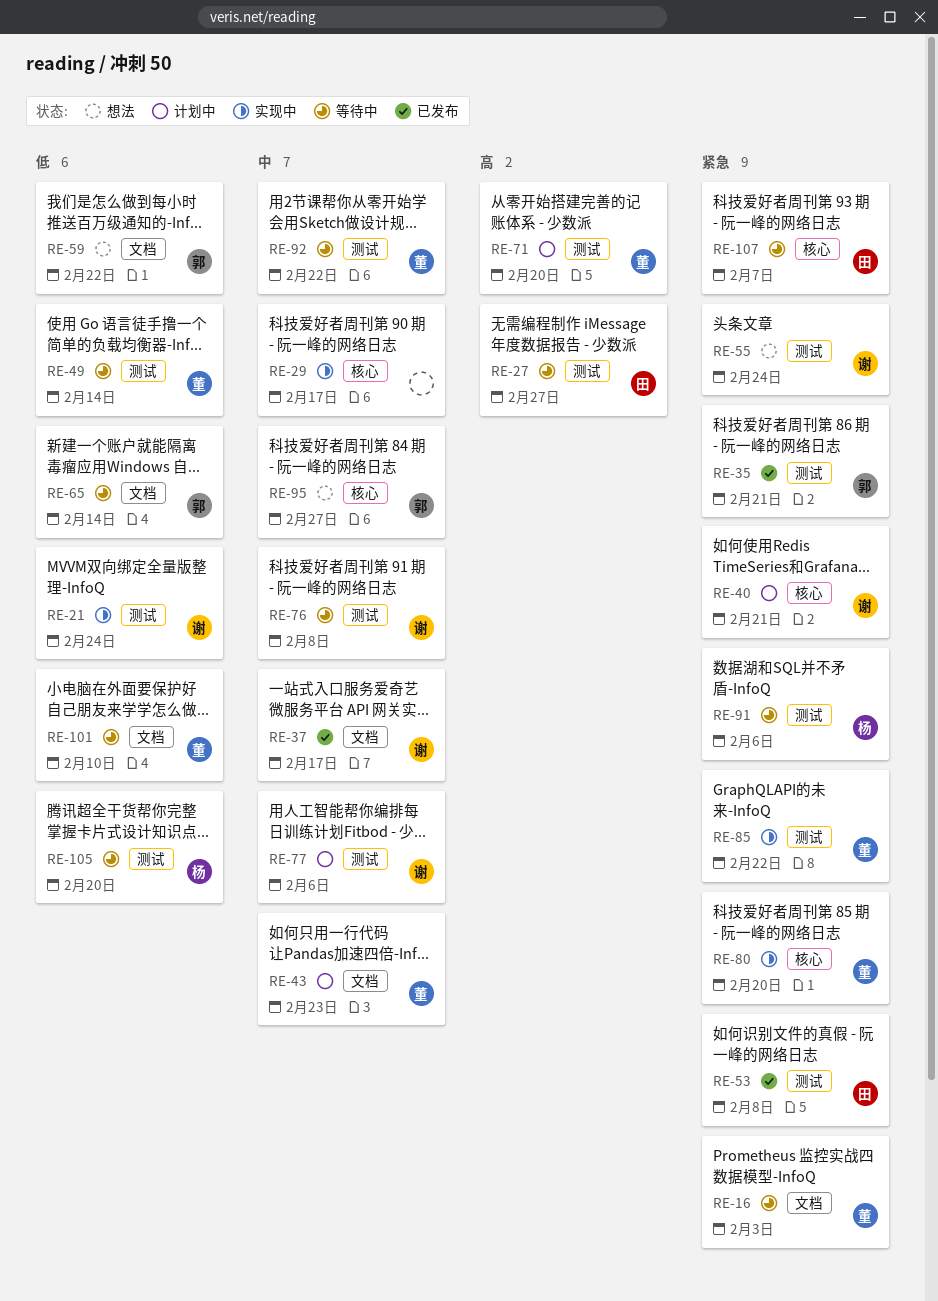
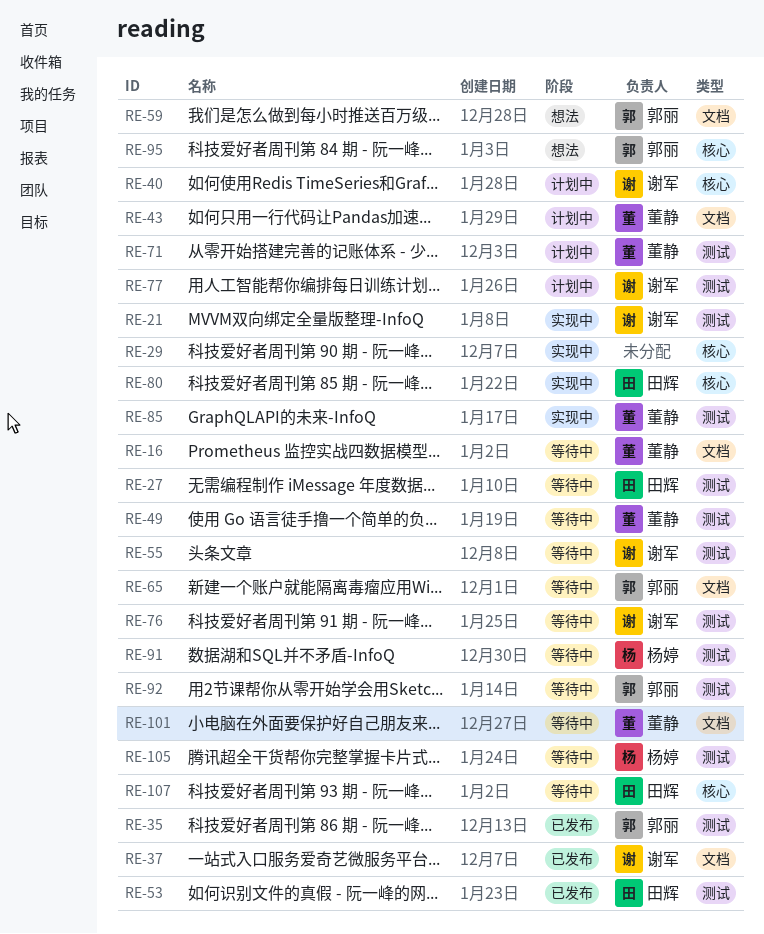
RE-55, status: 想法 -> 等待中
RE-80, owner: 董静 -> 田辉
RE-92, owner: 董静 -> 郭丽

